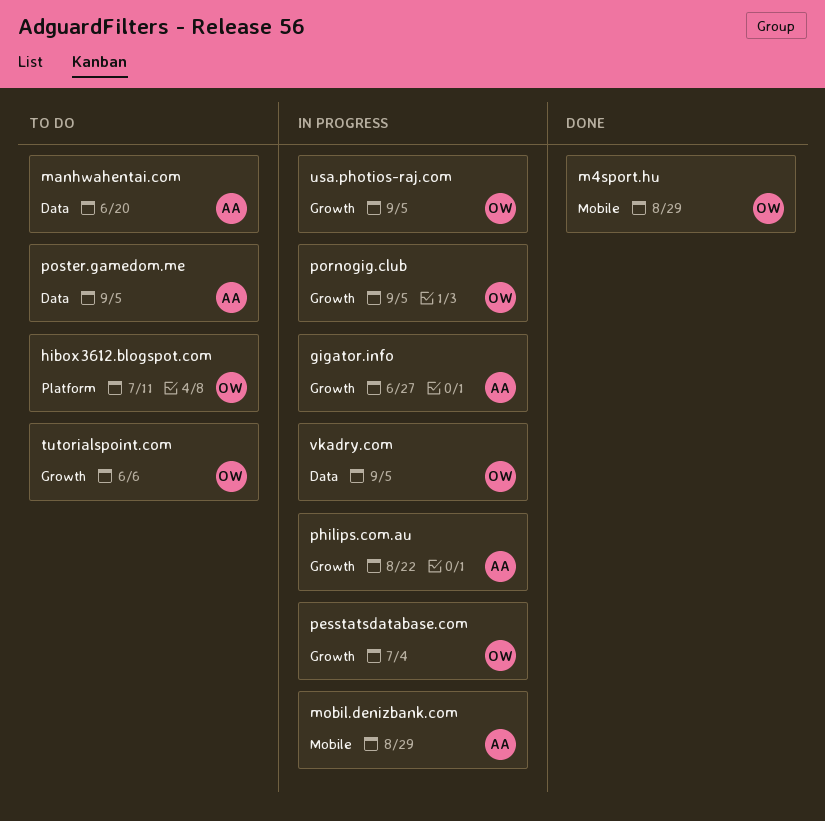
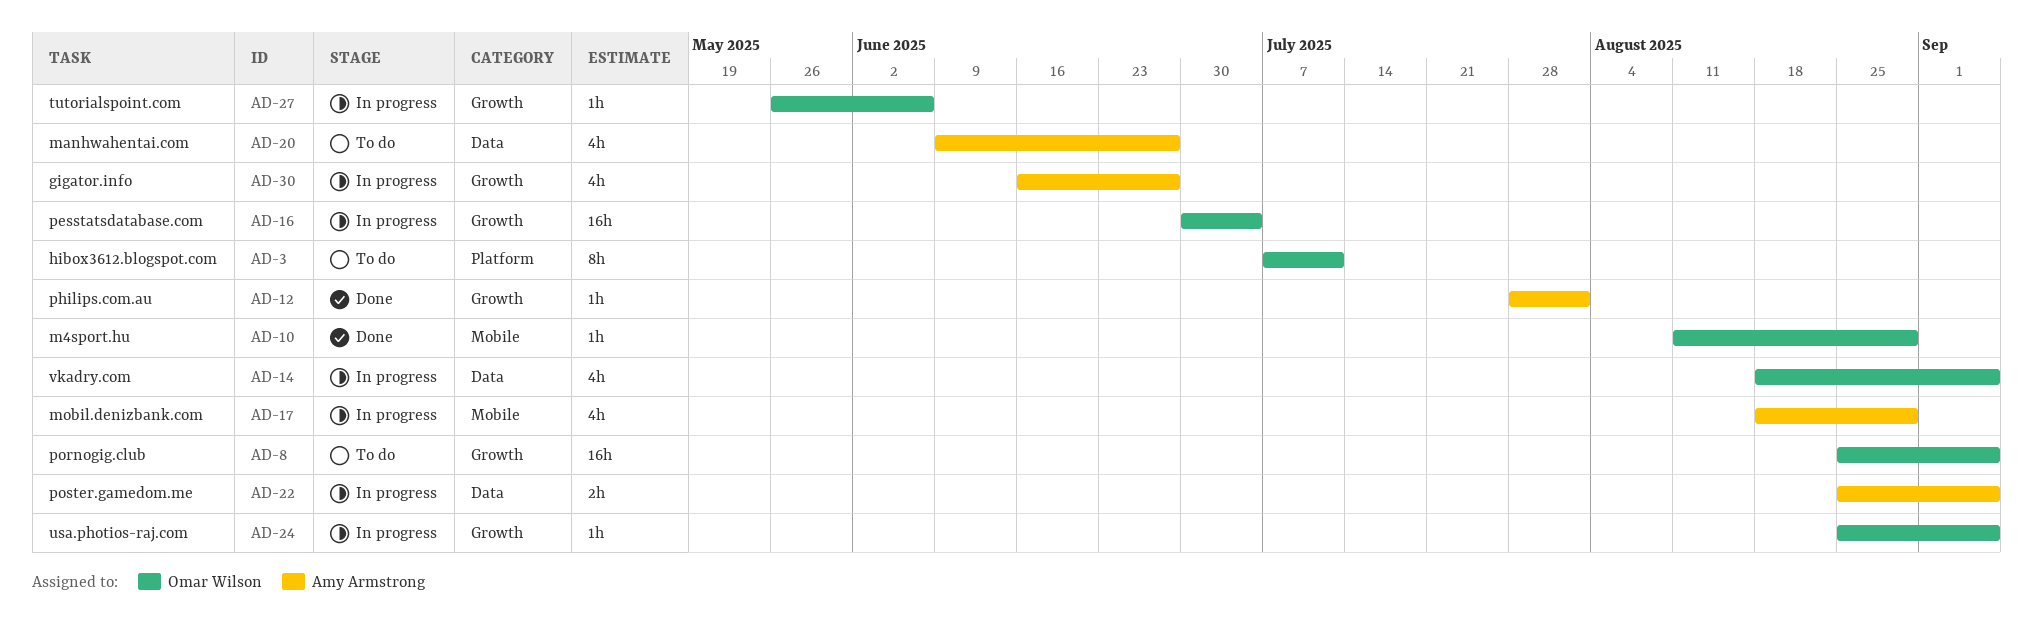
manhwahentai.com, due: Jun 20 -> Jun 27
philips.com.au, status: In progress -> Done
philips.com.au, due: Aug 22 -> Aug 1
pornogig.club, status: In progress -> To do
poster.gamedom.me, status: To do -> In progress
tutorialspoint.com, status: To do -> In progress

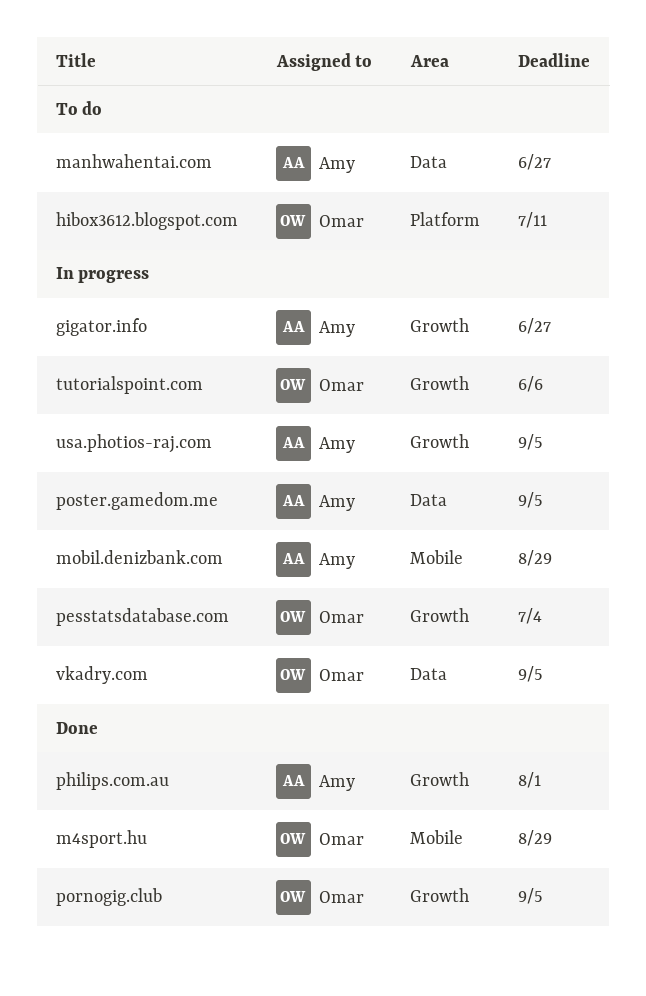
pornogig.club, status: To do -> Done
usa.photios-raj.com, owner: Omar Wilson -> Amy Armstrong

